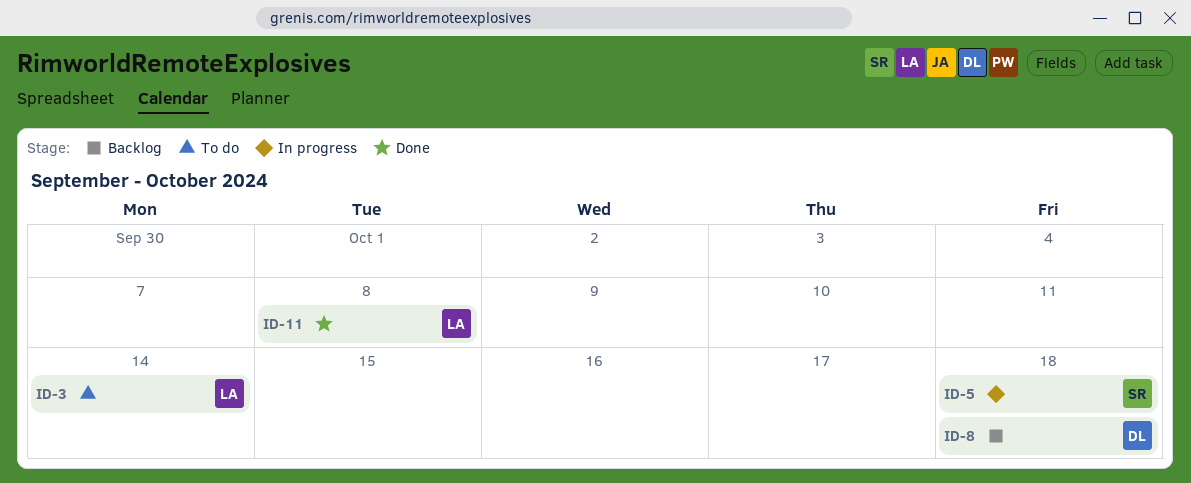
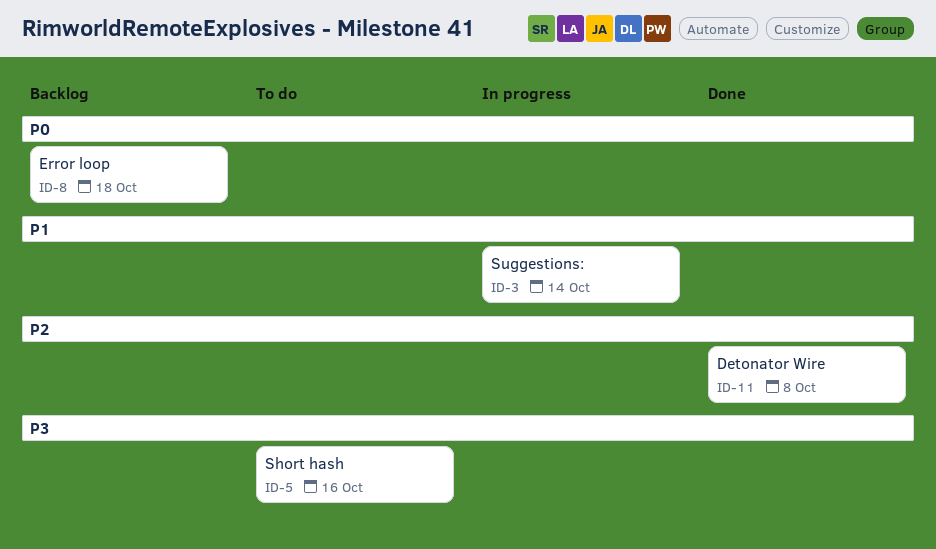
ID-3, status: To do -> In progress
ID-5, status: In progress -> To do
ID-5, due: Oct 18 -> Oct 16

